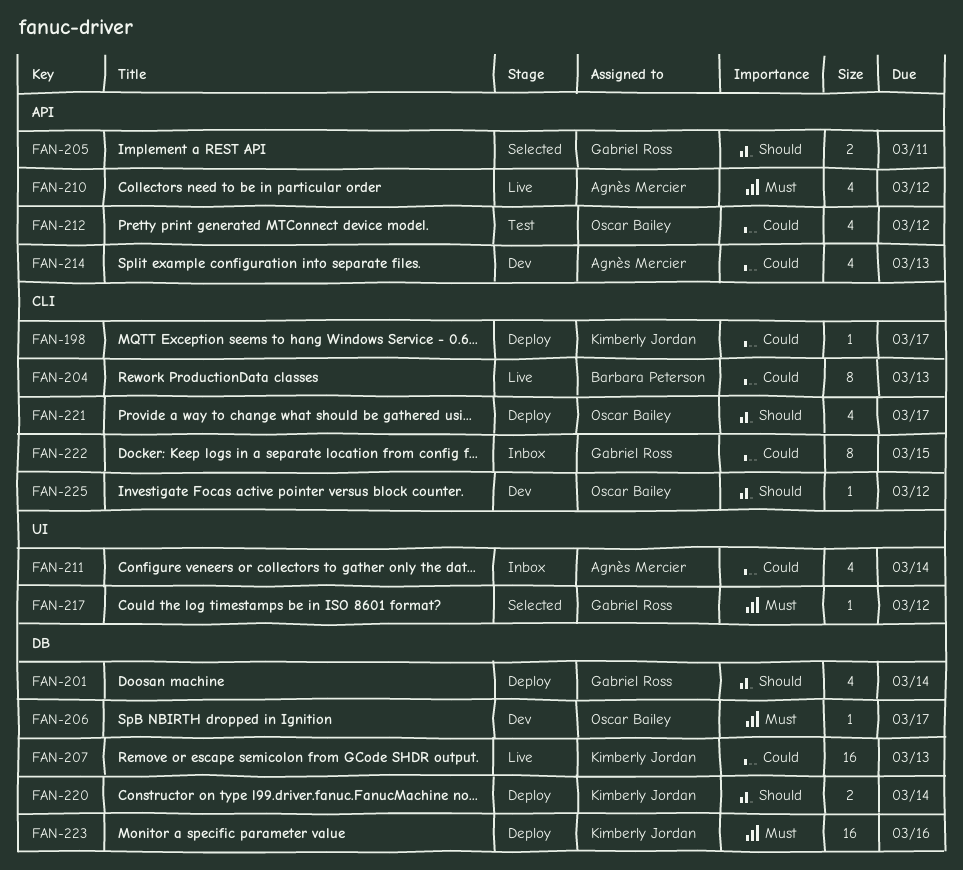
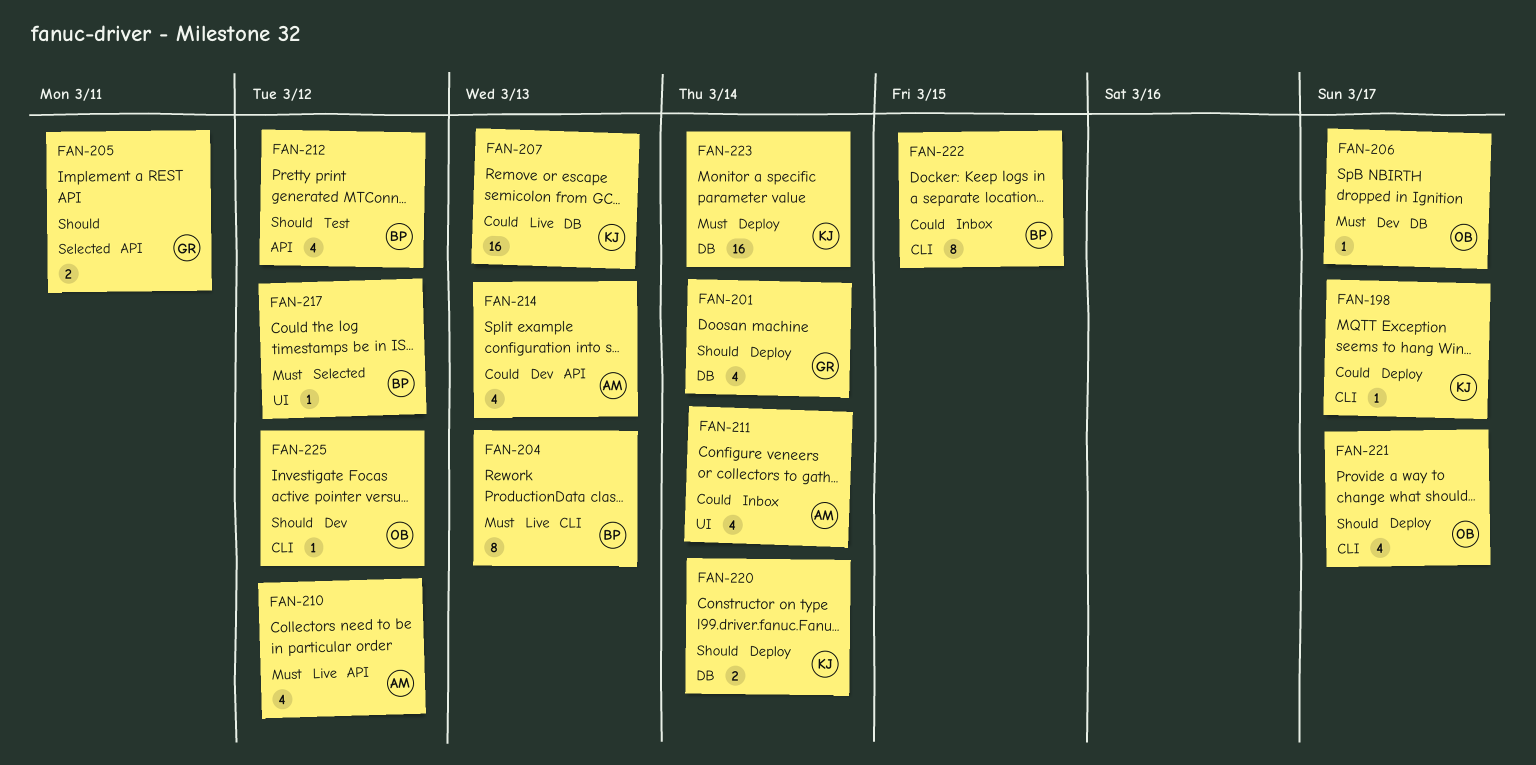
FAN-204, priority: Could -> Must
FAN-212, owner: Oscar Bailey -> Barbara Peterson
FAN-212, priority: Could -> Should
FAN-217, owner: Gabriel Ross -> Barbara Peterson
FAN-222, owner: Gabriel Ross -> Barbara Peterson
FAN-223, due: Mar 16 -> Mar 14

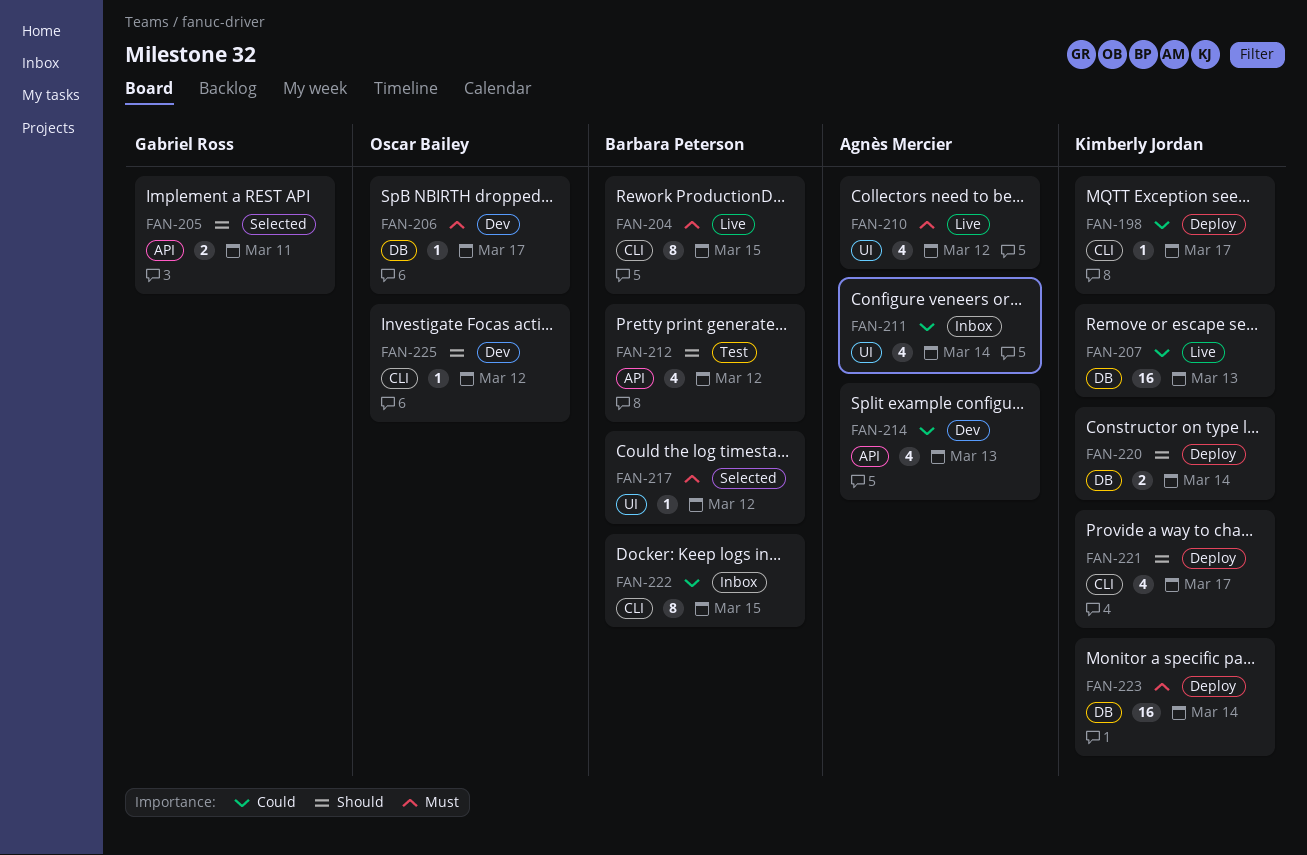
FAN-201: present -> none
FAN-204, due: Mar 13 -> Mar 15
FAN-210, label: API -> UI
FAN-221, owner: Oscar Bailey -> Kimberly Jordan

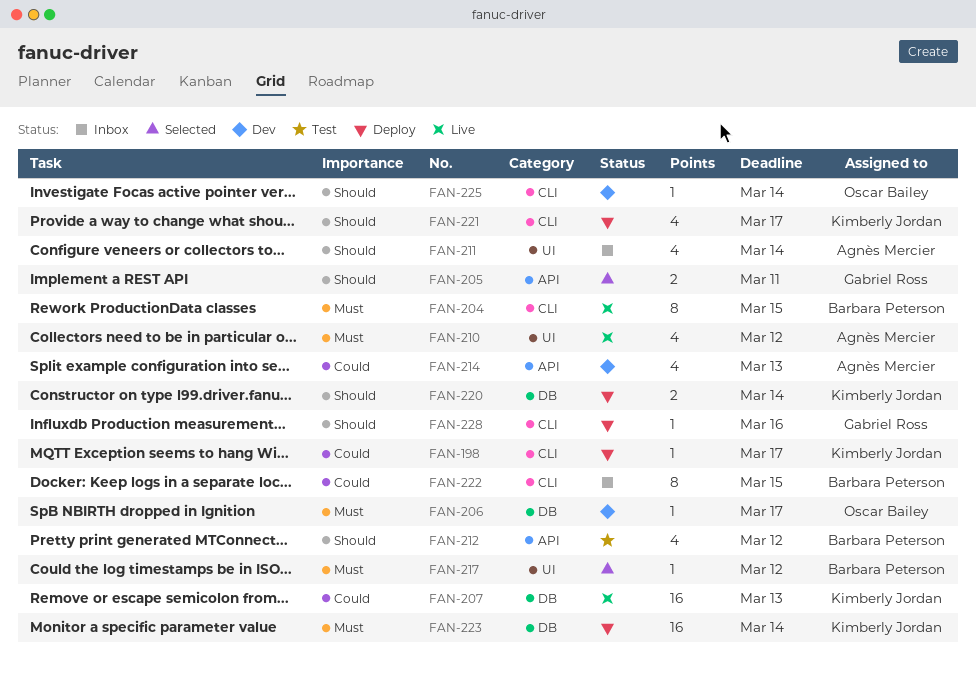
FAN-211, priority: Could -> Should
FAN-225, due: Mar 12 -> Mar 14
FAN-228: none -> present

